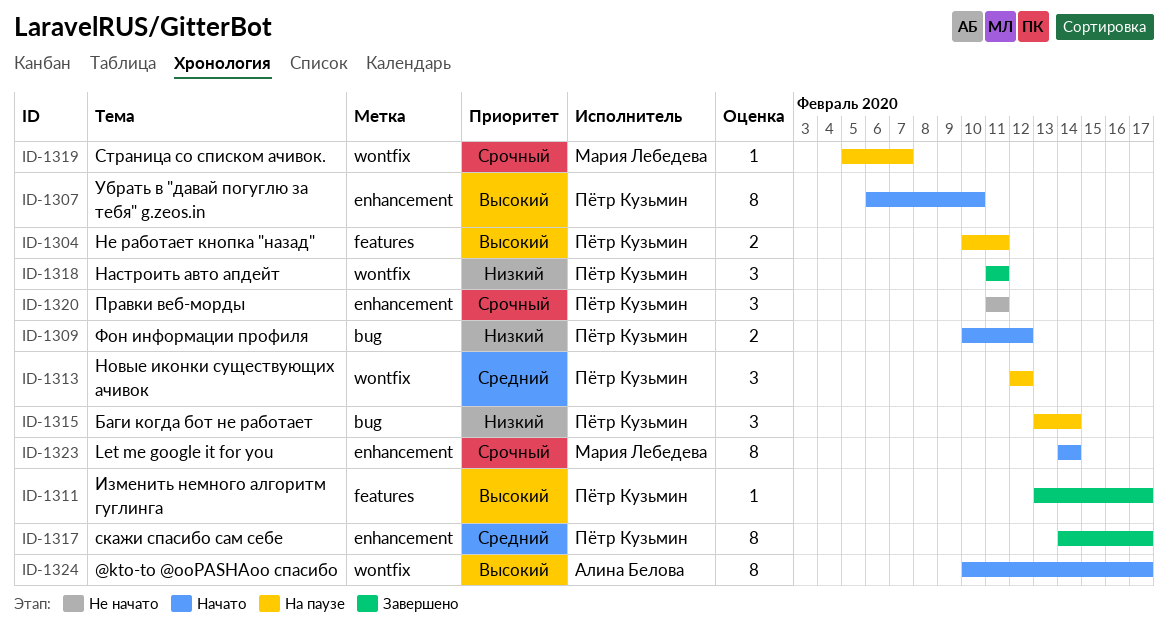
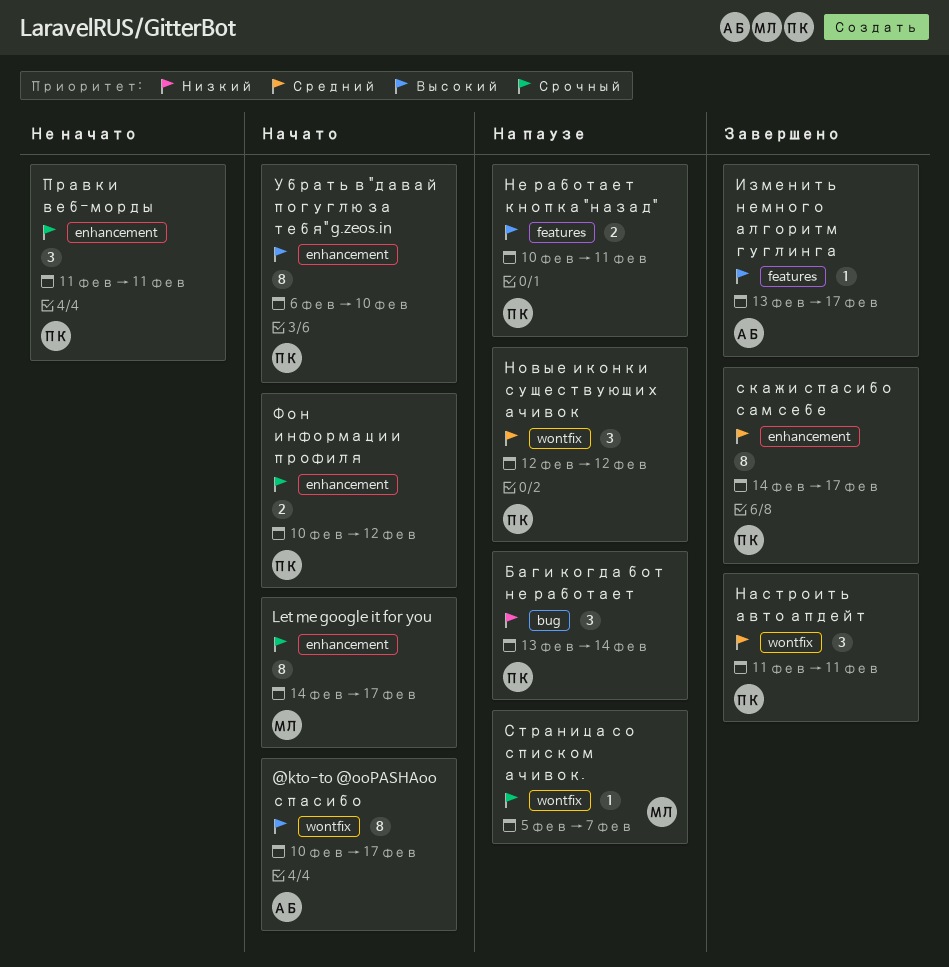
Let me google it for you, due: Feb 14 -> Feb 17
Изменить немного алгоритм гуглинга, owner: Пётр Кузьмин -> Алина Белова
Настроить авто апдейт, priority: Низкий -> Средний
Фон информации профиля, priority: Низкий -> Срочный
Фон информации профиля, label: bug -> enhancement

